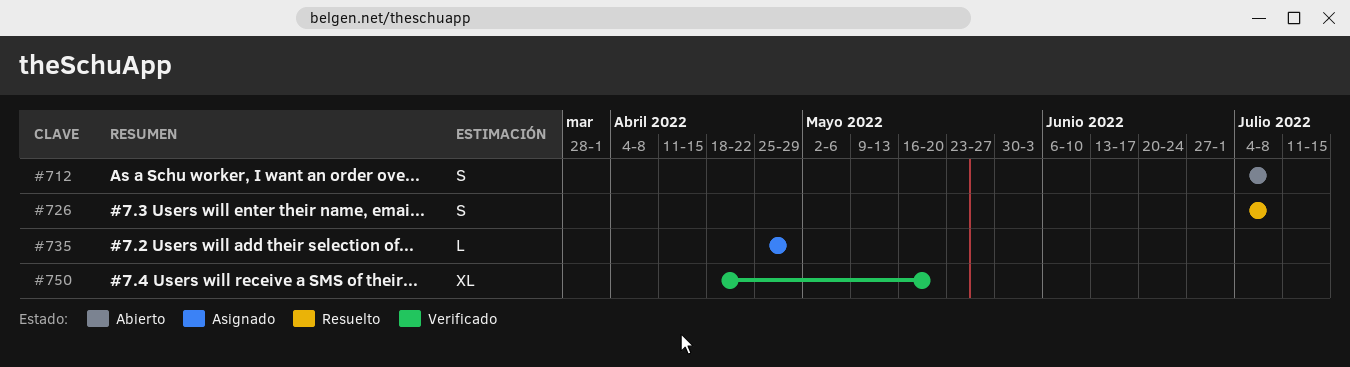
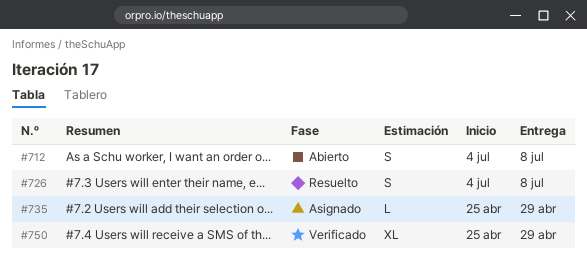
#750, start: Apr 18 -> Apr 25
#750, due: May 20 -> Apr 29

